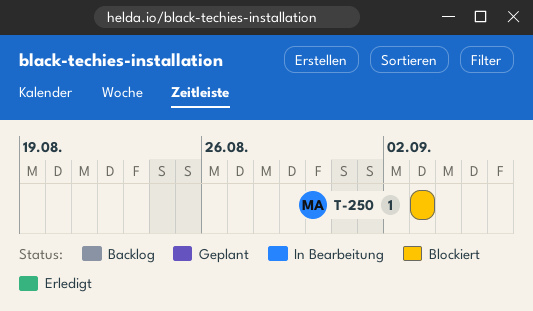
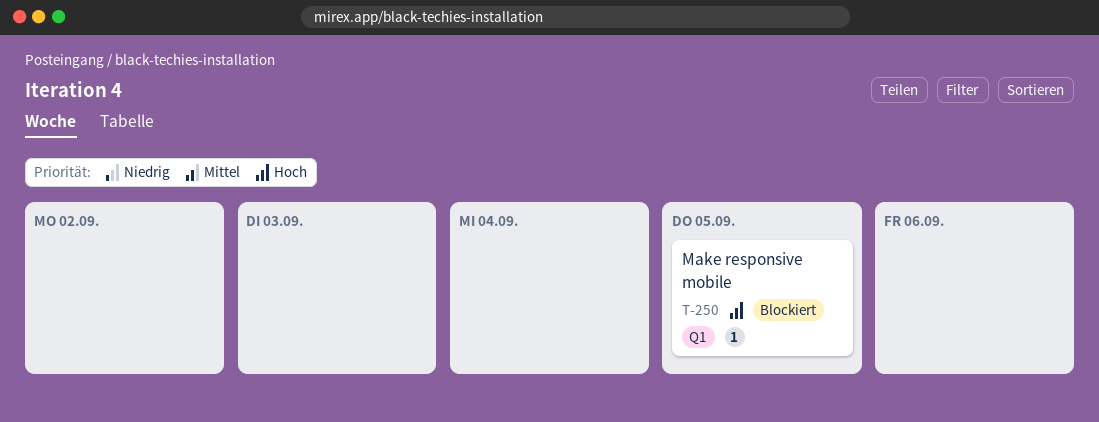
T-250, due: Sep 3 -> Sep 5

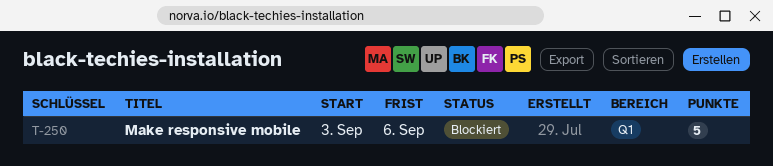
T-250, estimate: 1 -> 5
T-250, due: Sep 5 -> Sep 6

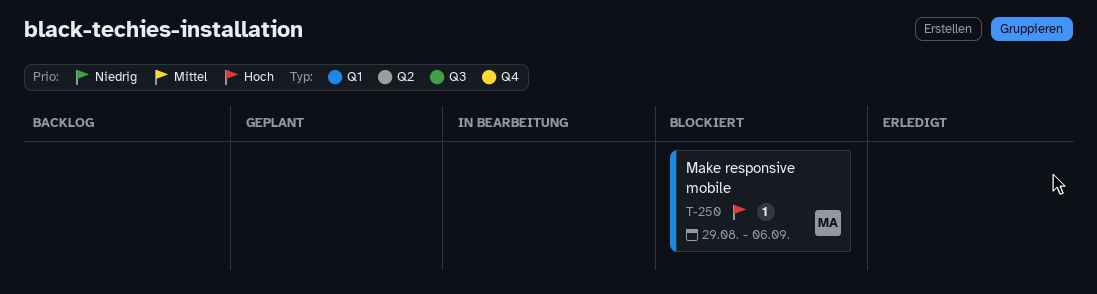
T-250, estimate: 5 -> 1
T-250, start: Sep 3 -> Aug 29

